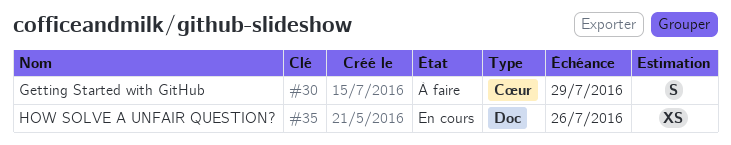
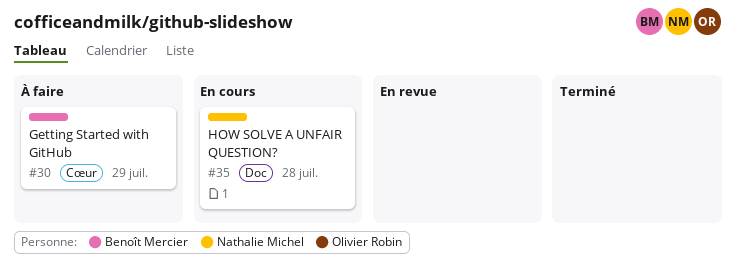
#35, due: Jul 26 -> Jul 28

